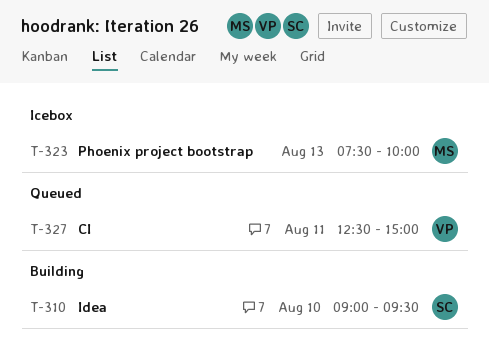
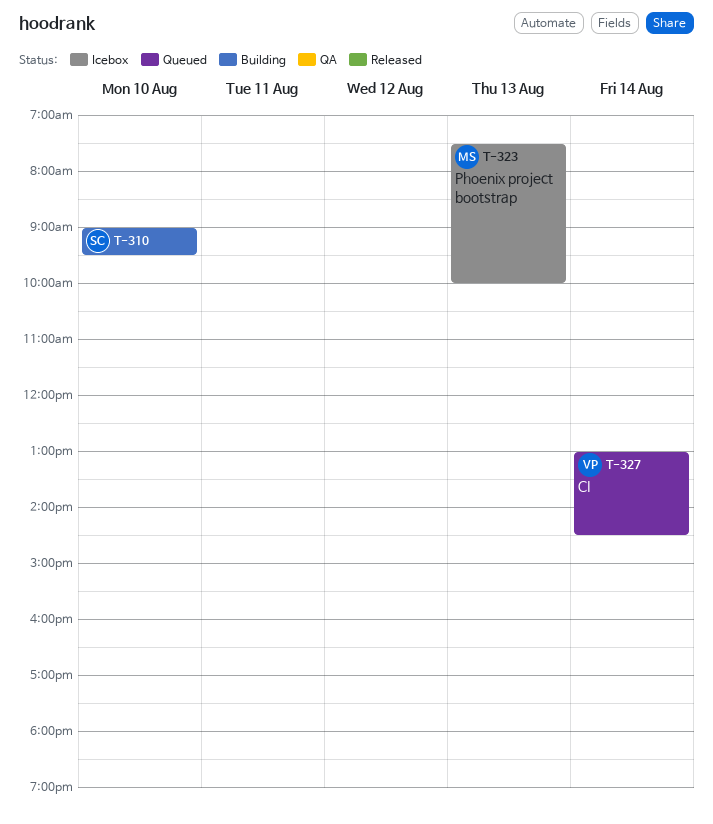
T-327, day: Aug 11 -> Aug 14
T-327, begins: 12:30 -> 13:00
T-327, ends: 15:00 -> 14:30

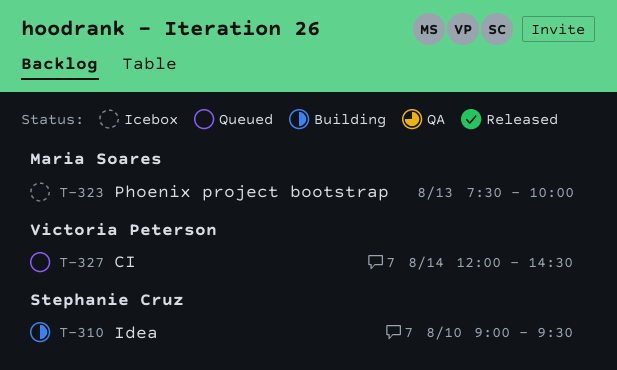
T-327, begins: 13:00 -> 12:00

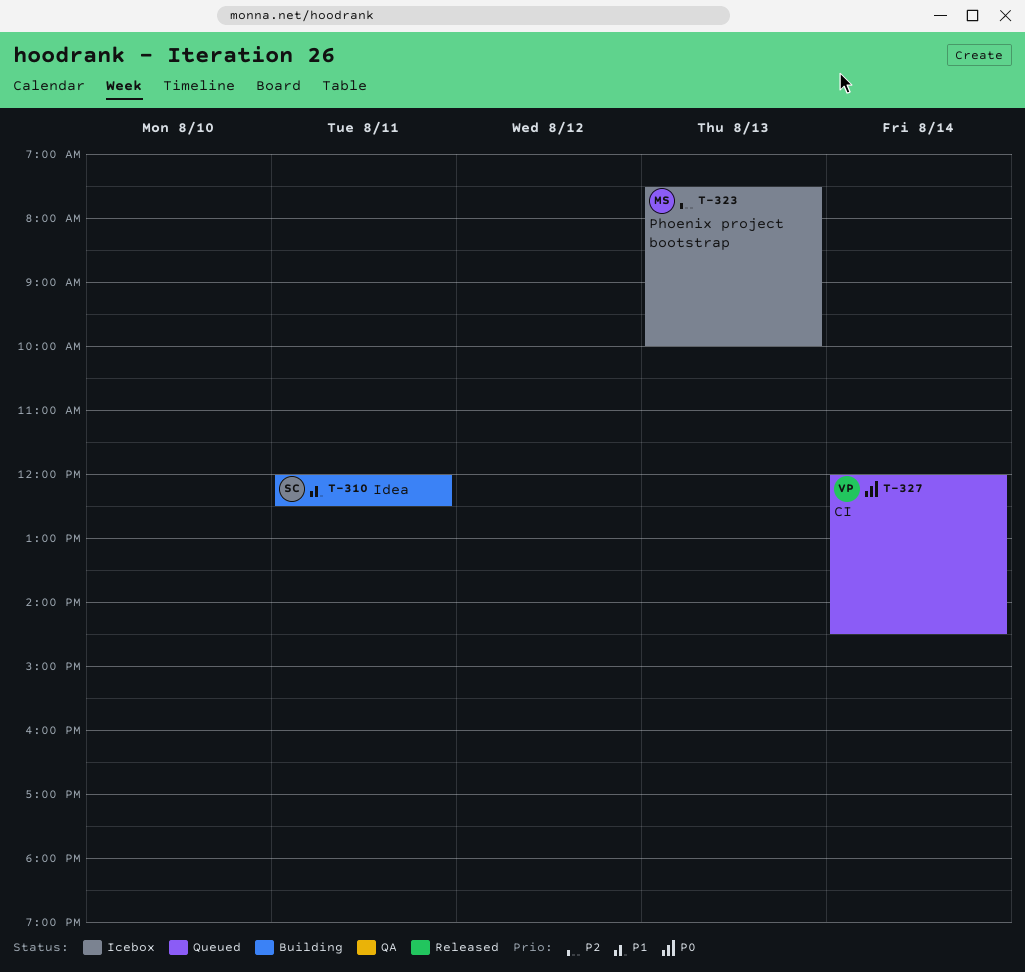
T-310, day: Aug 10 -> Aug 11
T-310, begins: 09:00 -> 12:00
T-310, ends: 09:30 -> 12:30

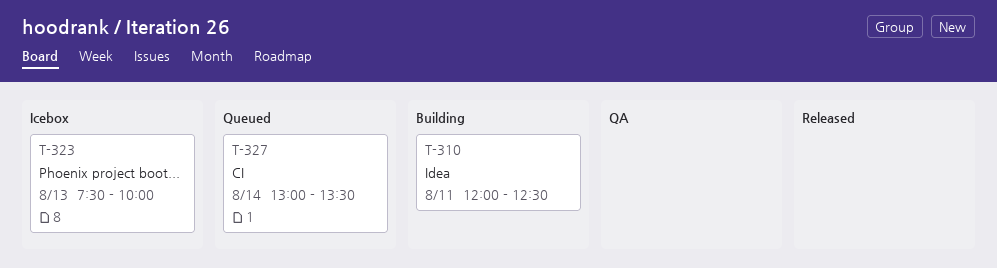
T-327, begins: 12:00 -> 13:00
T-327, ends: 14:30 -> 13:30

